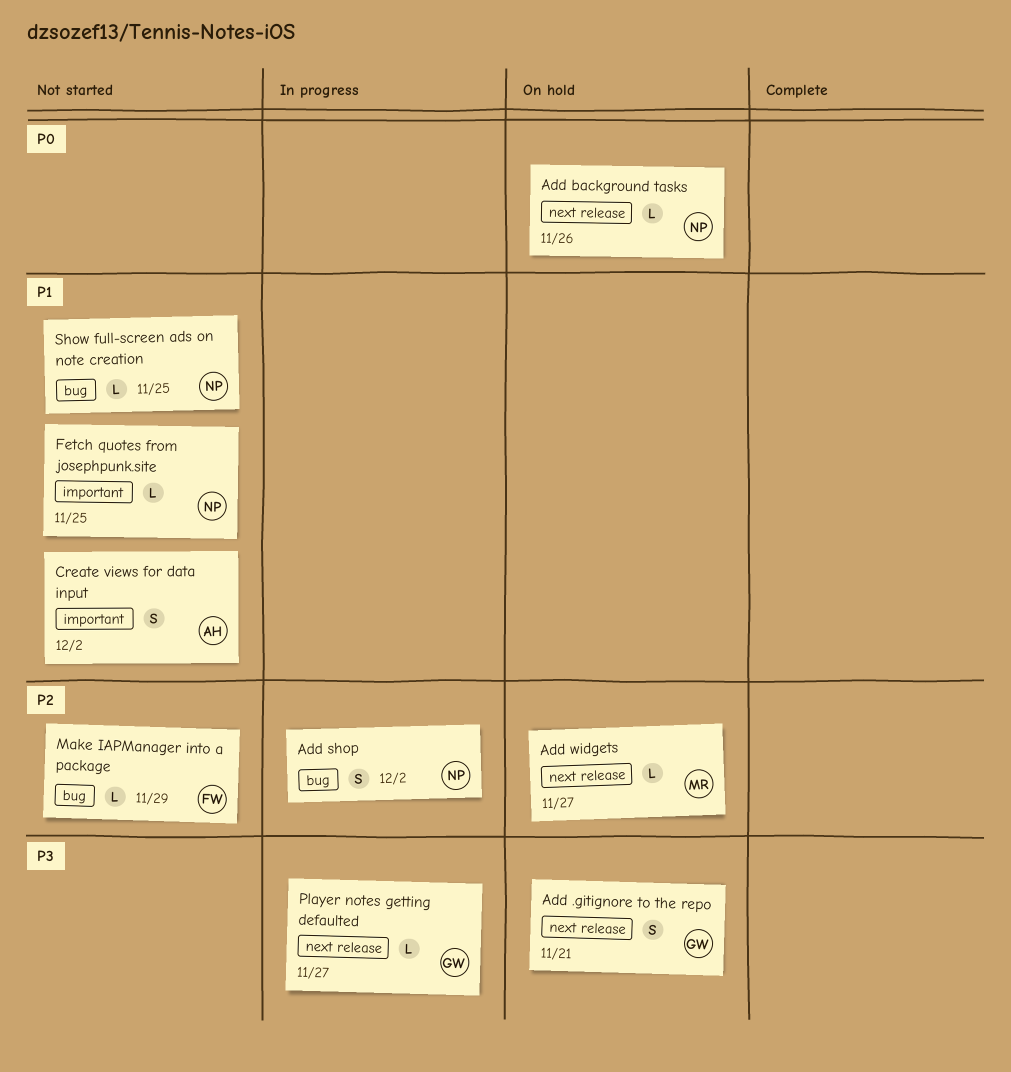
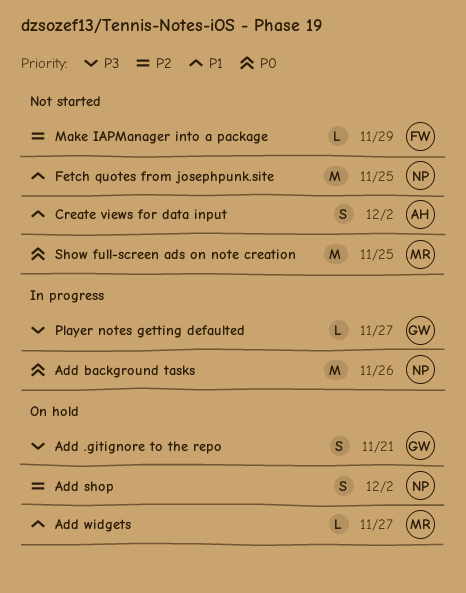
Add background tasks, status: On hold -> In progress
Add background tasks, estimate: L -> M
Add shop, status: In progress -> On hold
Add widgets, priority: P2 -> P1
Fetch quotes from josephpunk.site, estimate: L -> M
Show full-screen ads on note creation, owner: NP -> MR
Show full-screen ads on note creation, priority: P1 -> P0
Show full-screen ads on note creation, estimate: L -> M

